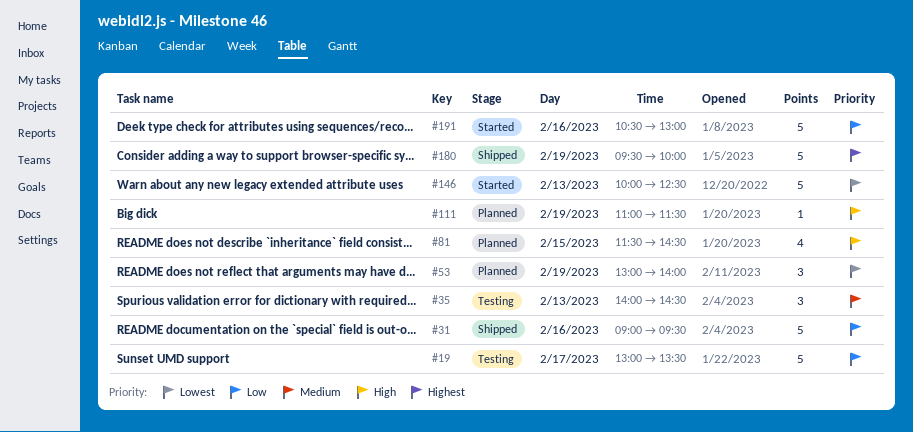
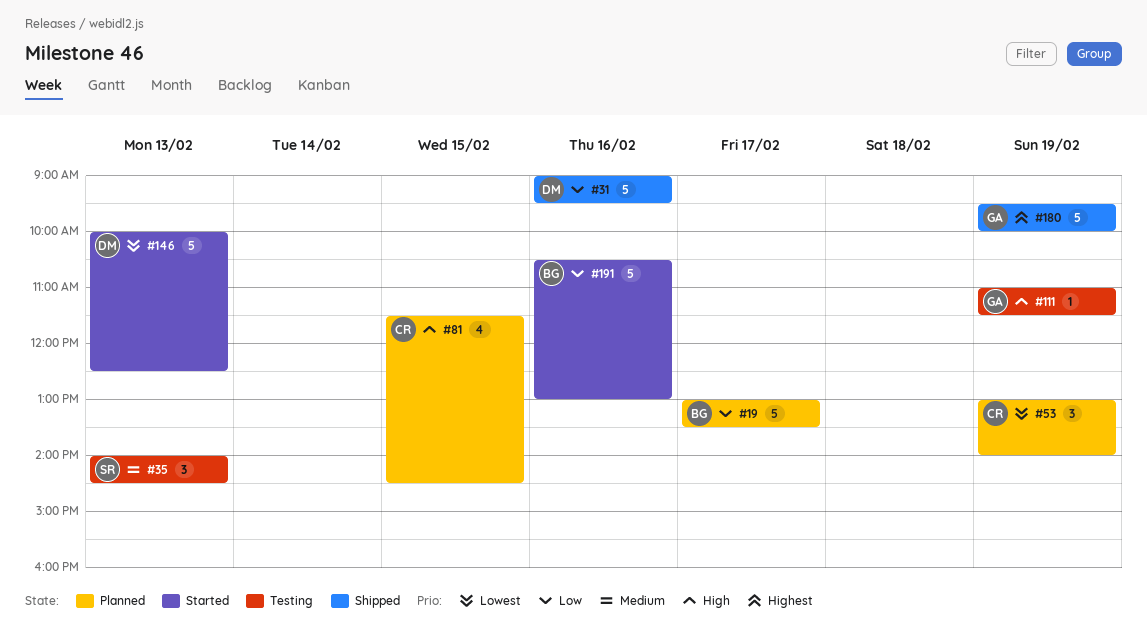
#19, status: Testing -> Planned
#111, status: Planned -> Testing

